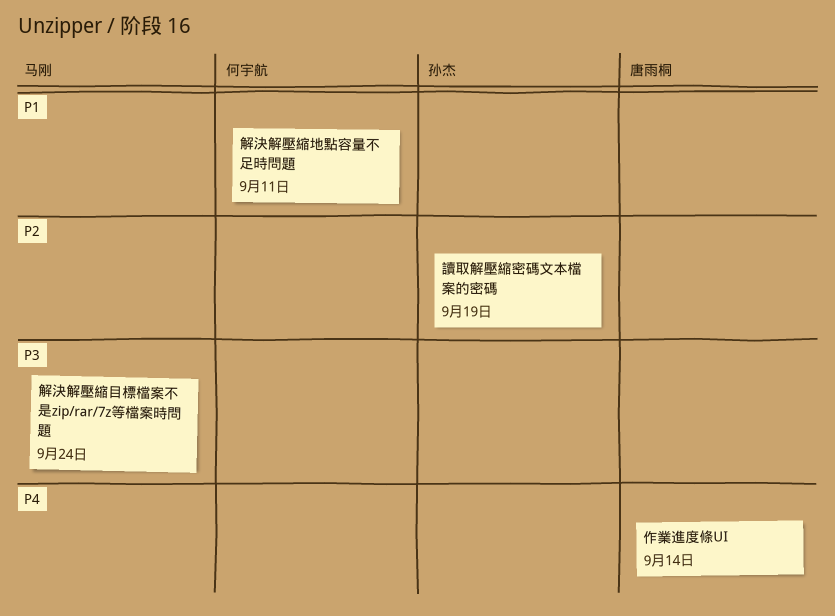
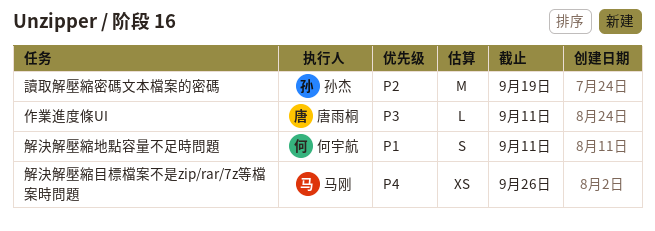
作業進度條UI, priority: P4 -> P3
作業進度條UI, due: Sep 14 -> Sep 11
解決解壓縮目標檔案不是zip/rar/7z等檔案時問題, priority: P3 -> P4
解決解壓縮目標檔案不是zip/rar/7z等檔案時問題, due: Sep 24 -> Sep 26

